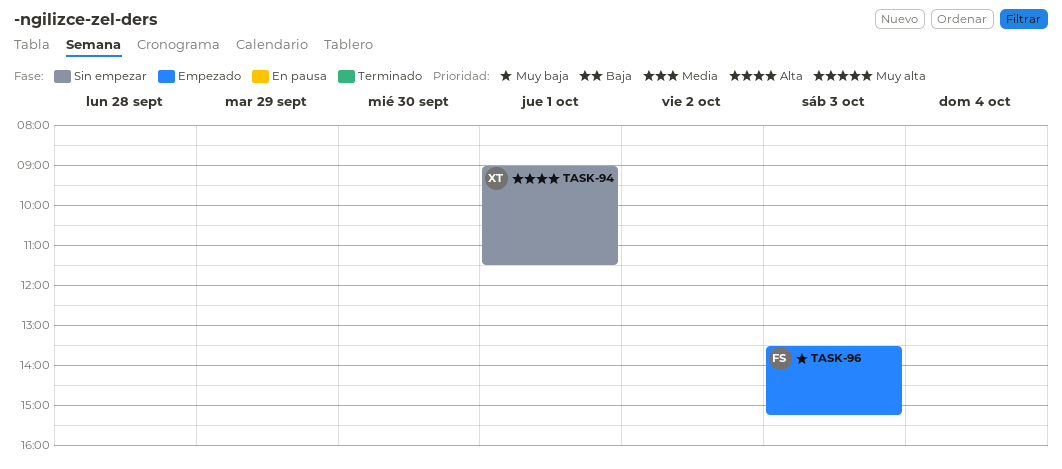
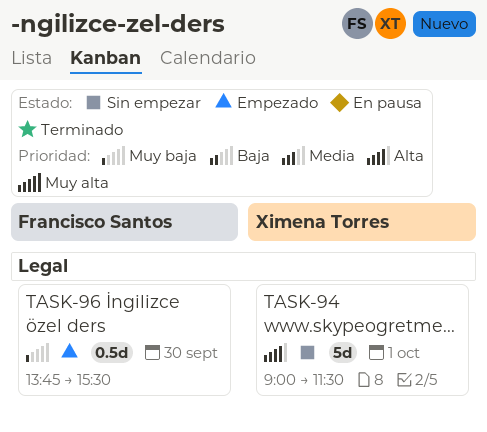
TASK-96, day: Oct 3 -> Sep 30
TASK-96, begins: 13:30 -> 13:45
TASK-96, ends: 15:15 -> 15:30

